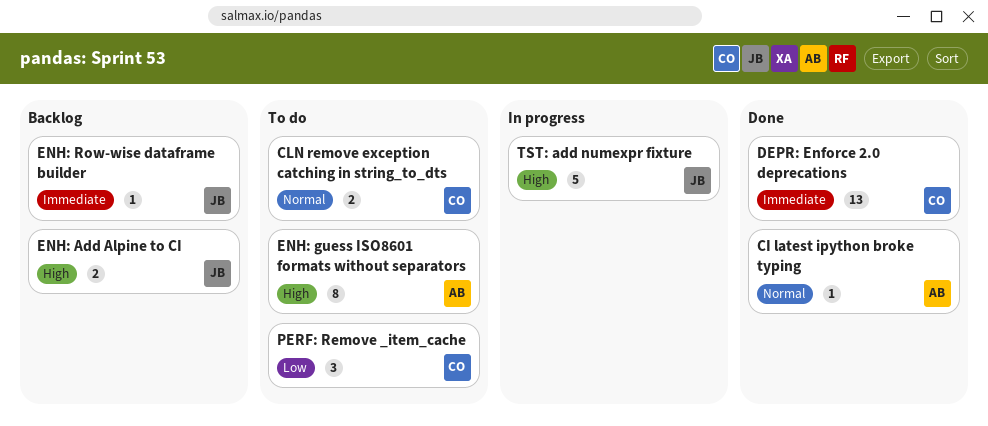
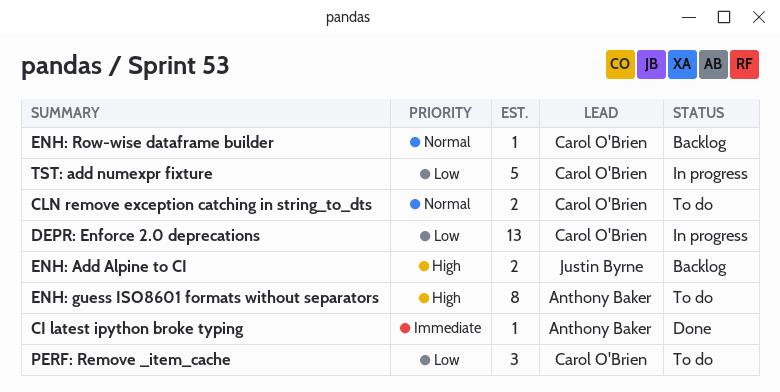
CI latest ipython broke typing, priority: Normal -> Immediate
DEPR: Enforce 2.0 deprecations, status: Done -> In progress
DEPR: Enforce 2.0 deprecations, priority: Immediate -> Low
ENH: Row-wise dataframe builder, owner: Justin Byrne -> Carol O'Brien
ENH: Row-wise dataframe builder, priority: Immediate -> Normal
TST: add numexpr fixture, owner: Justin Byrne -> Carol O'Brien
TST: add numexpr fixture, priority: High -> Low

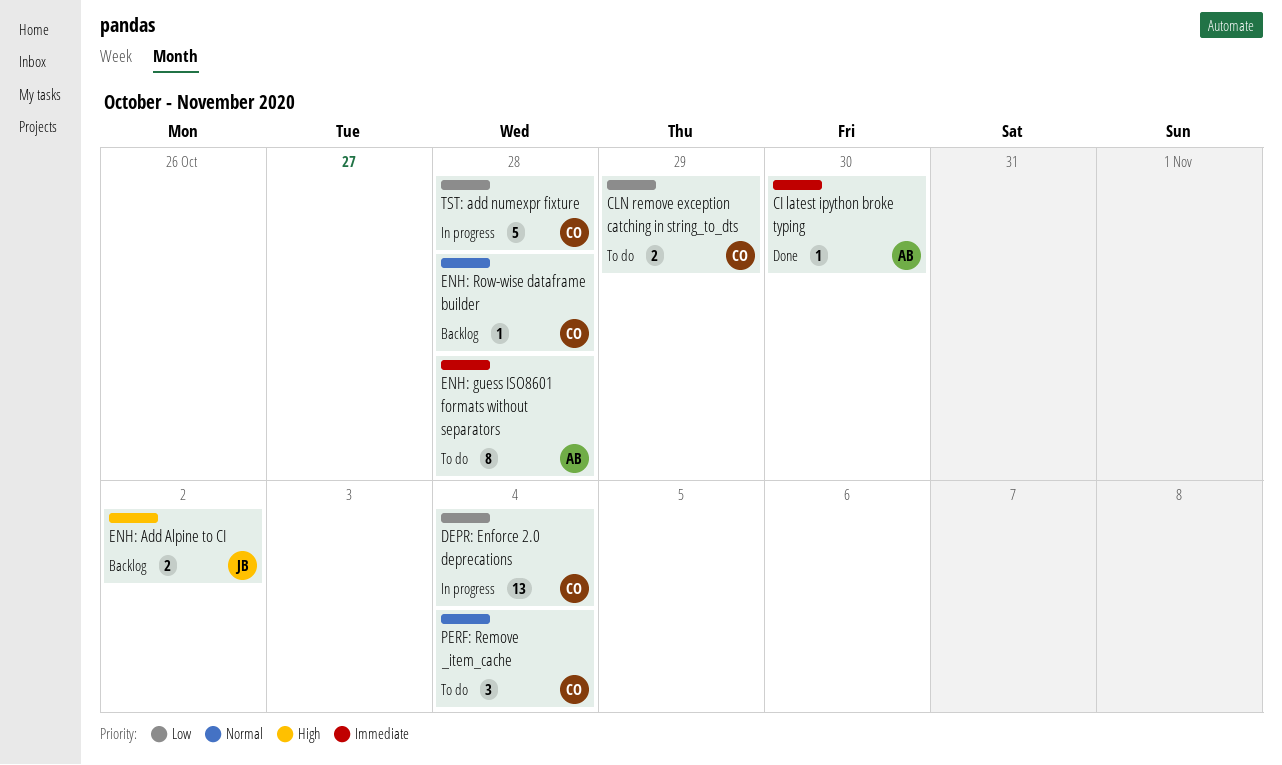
CLN remove exception catching in string_to_dts, priority: Normal -> Low
ENH: guess ISO8601 formats without separators, priority: High -> Immediate
PERF: Remove _item_cache, priority: Low -> Normal

